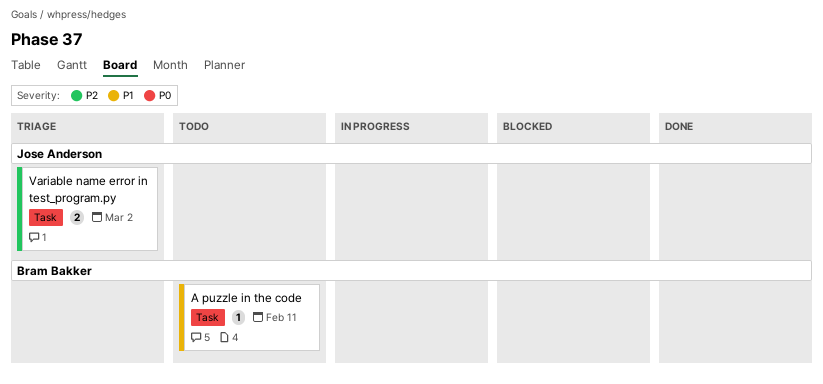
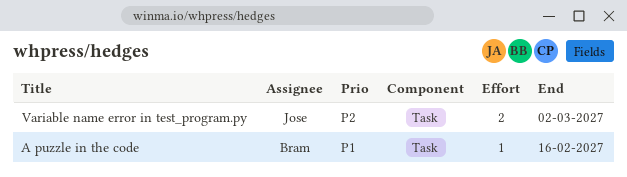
A puzzle in the code, due: Feb 11 -> Feb 16

